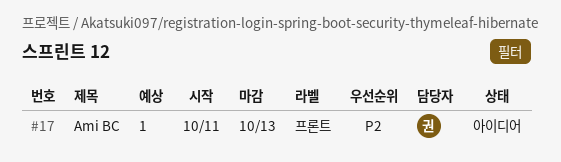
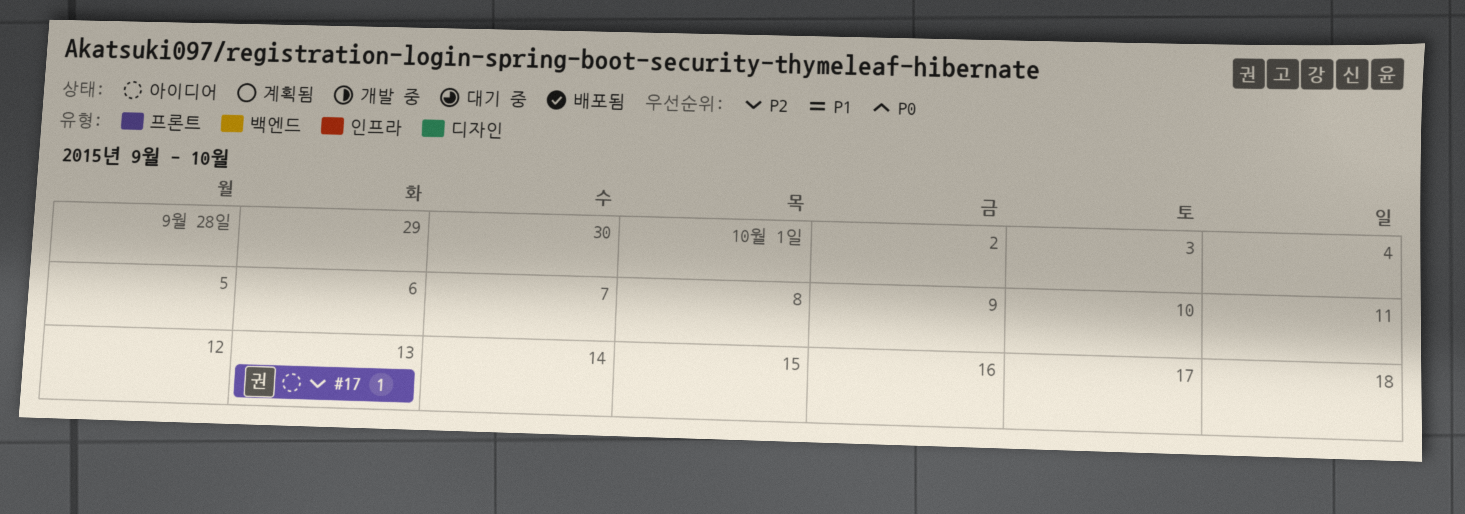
#17, start: Oct 11 -> Oct 13

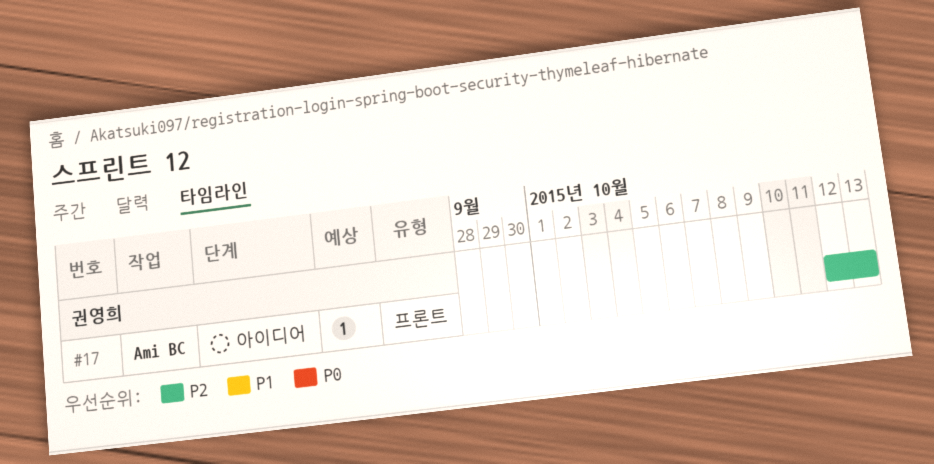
#17, start: Oct 13 -> Oct 12

